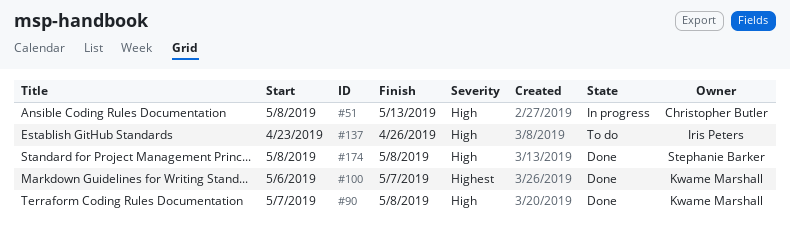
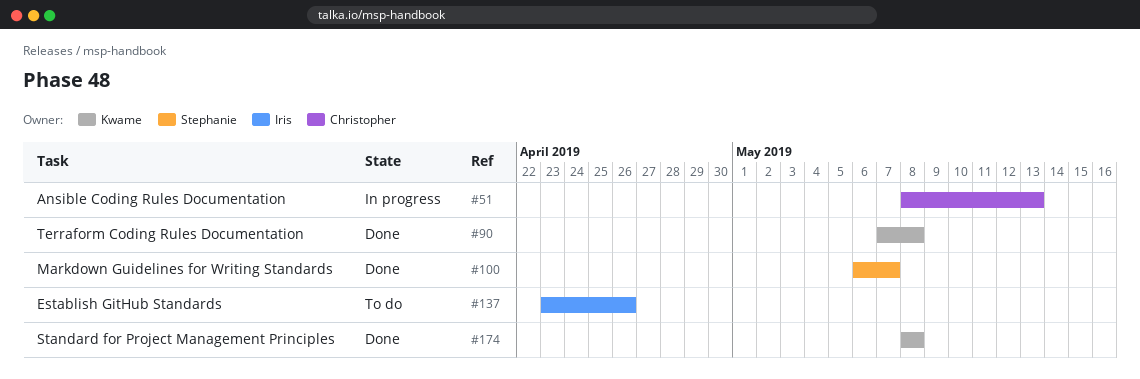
#100, owner: Kwame Marshall -> Stephanie Barker
#174, owner: Stephanie Barker -> Kwame Marshall

